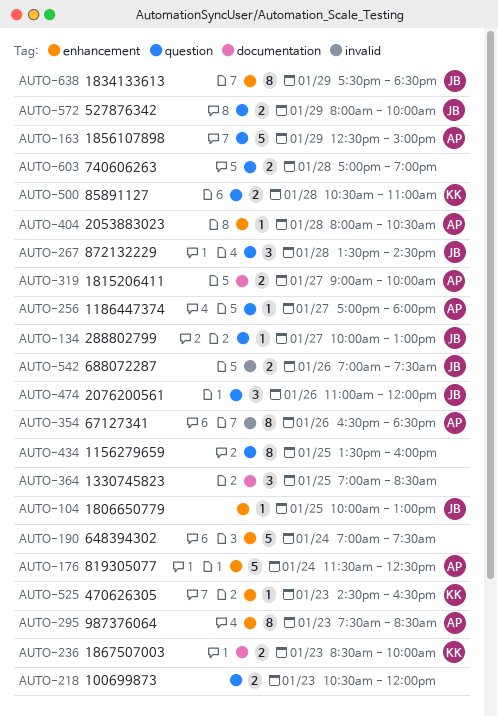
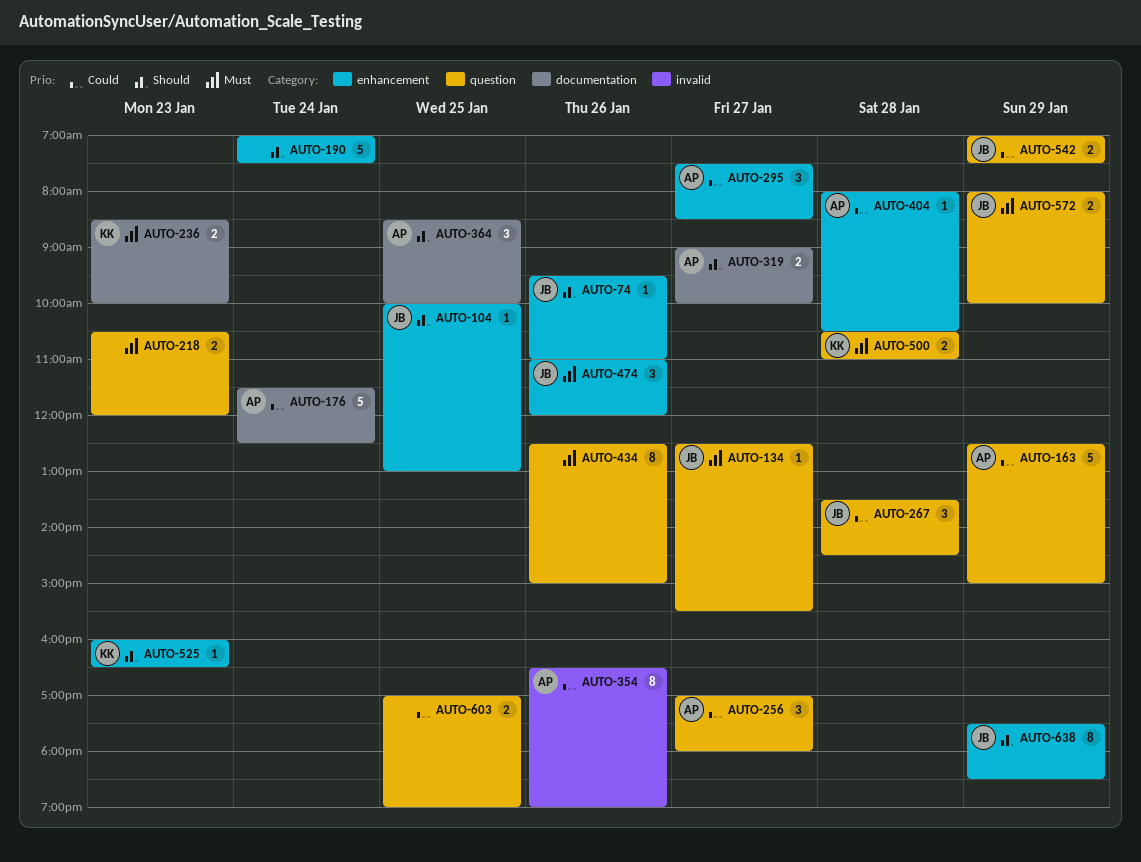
AUTO-74: none -> present
AUTO-134, begins: 10:00 -> 12:30
AUTO-134, ends: 13:00 -> 15:30
AUTO-176, label: enhancement -> documentation
AUTO-256, estimate: 1 -> 3
AUTO-295, estimate: 8 -> 3
AUTO-295, day: Jan 23 -> Jan 27
AUTO-354, ends: 18:30 -> 19:00
AUTO-364, owner: none -> AP
AUTO-364, begins: 07:00 -> 08:30
AUTO-364, ends: 08:30 -> 10:00
AUTO-434, day: Jan 25 -> Jan 26
AUTO-434, begins: 13:30 -> 12:30
AUTO-434, ends: 16:00 -> 15:00
AUTO-474, label: question -> enhancement
AUTO-525, begins: 14:30 -> 16:00
AUTO-542, label: invalid -> question
AUTO-542, day: Jan 26 -> Jan 29
AUTO-603, day: Jan 28 -> Jan 25

